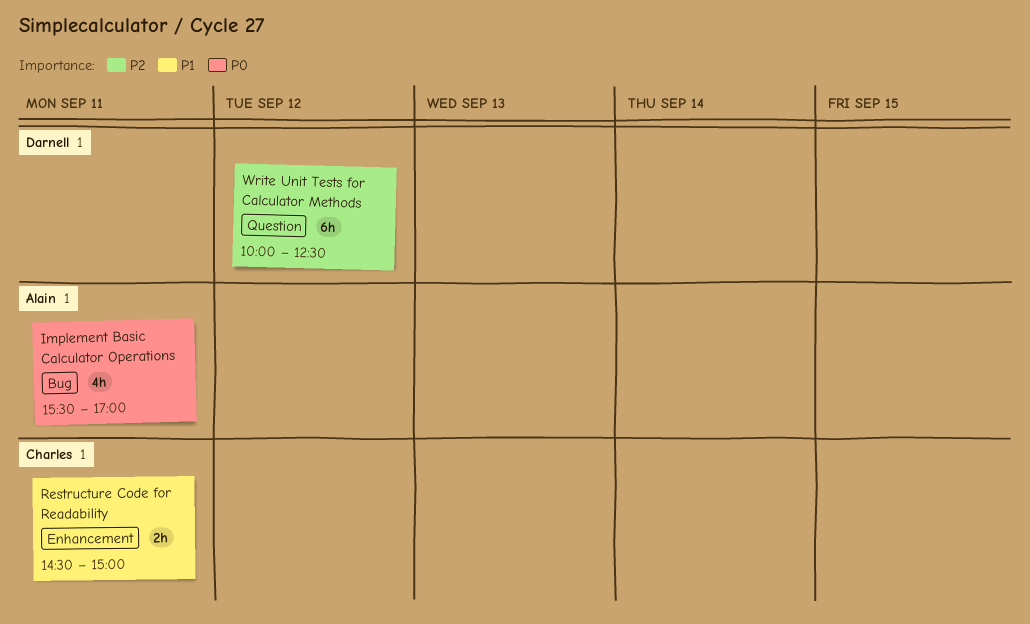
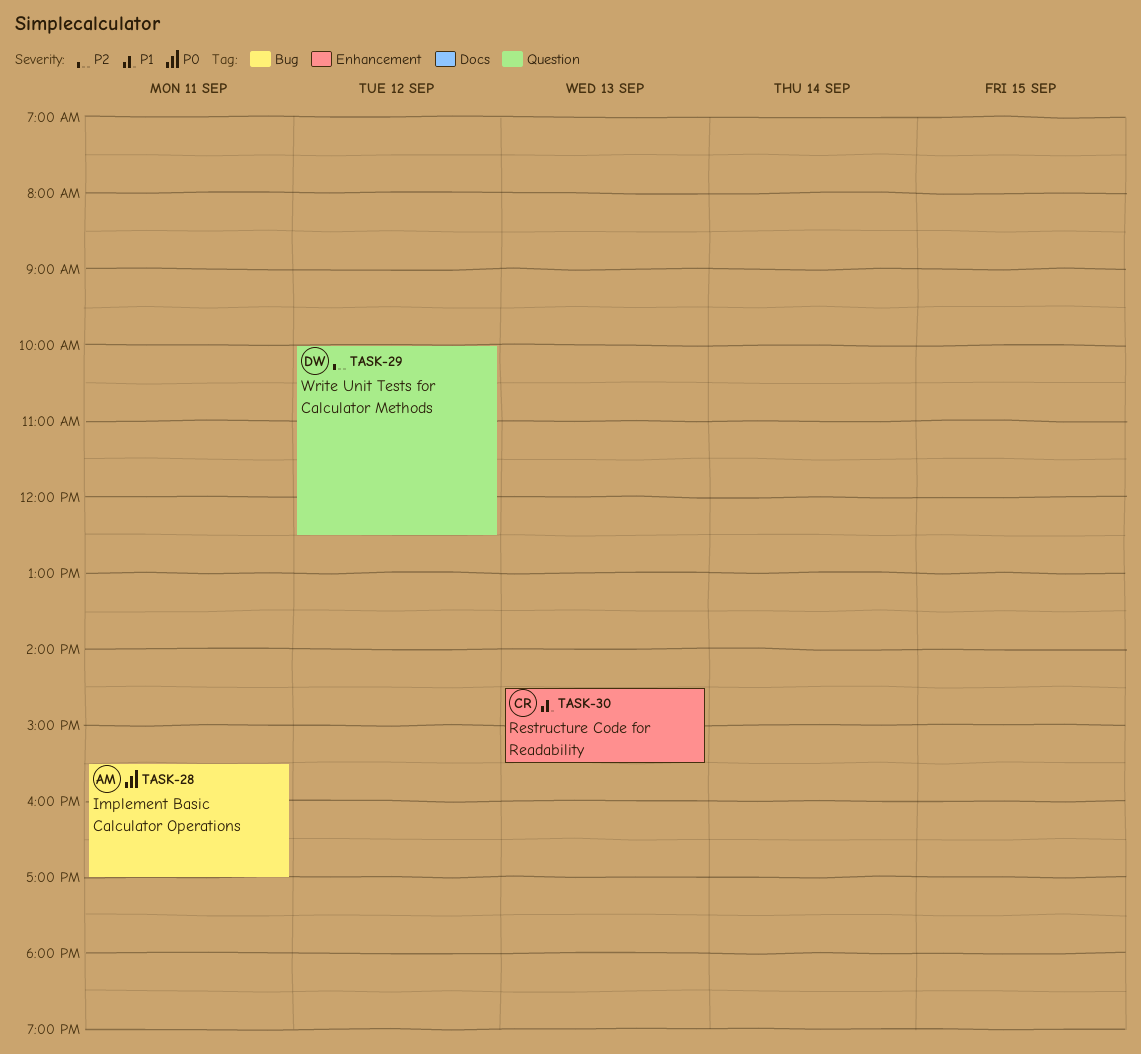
Restructure Code for Readability, day: Sep 11 -> Sep 13
Restructure Code for Readability, ends: 15:00 -> 15:30

